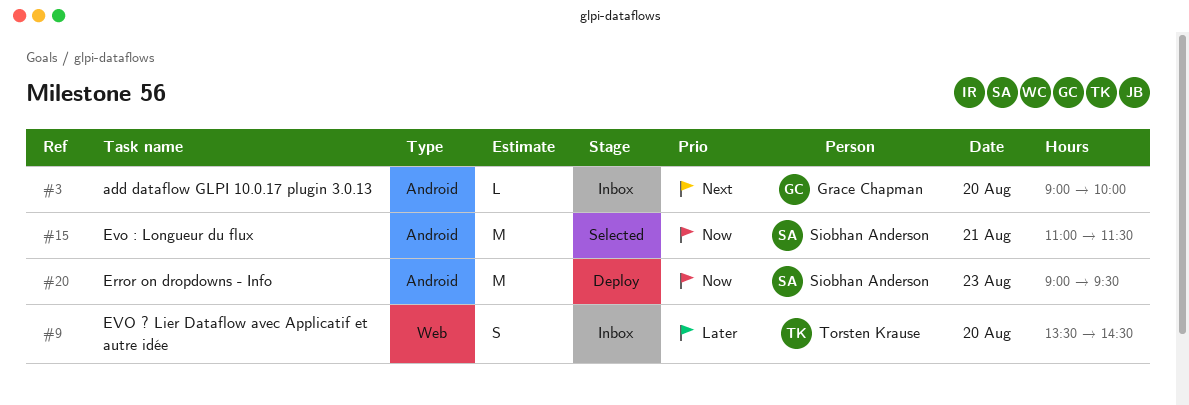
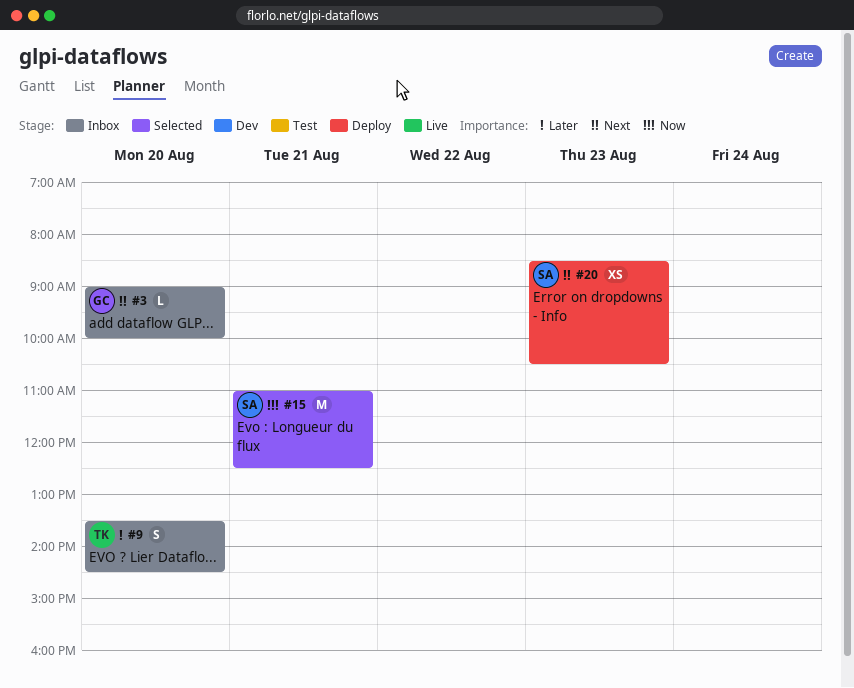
#15, ends: 11:30 -> 12:30
#20, priority: Now -> Next
#20, estimate: M -> XS
#20, begins: 09:00 -> 08:30
#20, ends: 09:30 -> 10:30

